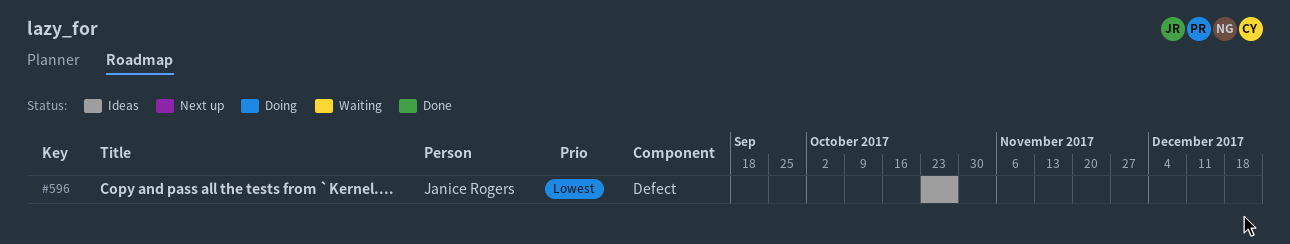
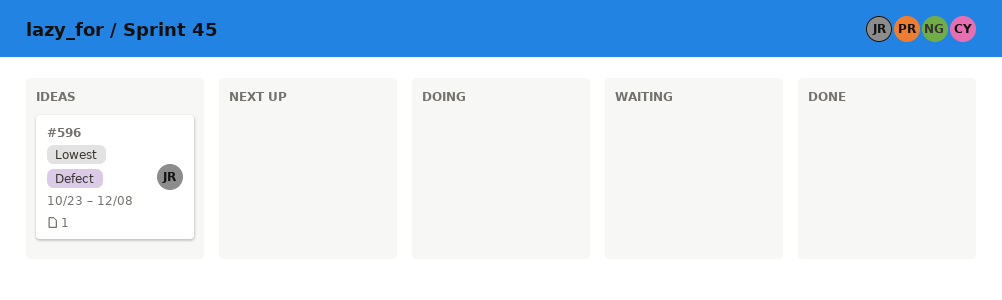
#596, due: Oct 27 -> Dec 8

